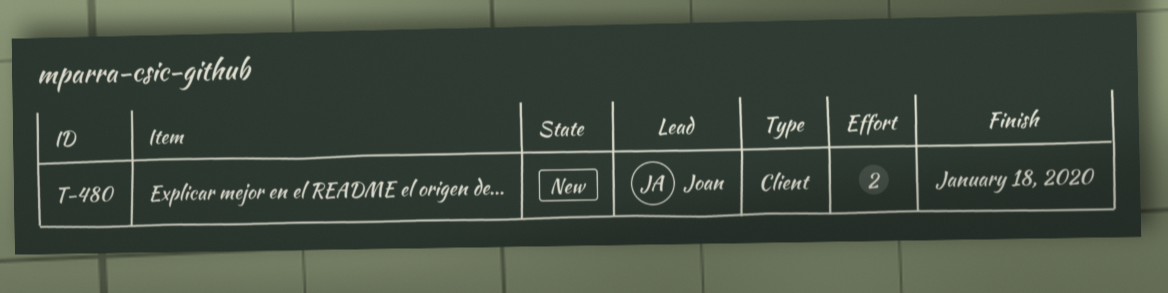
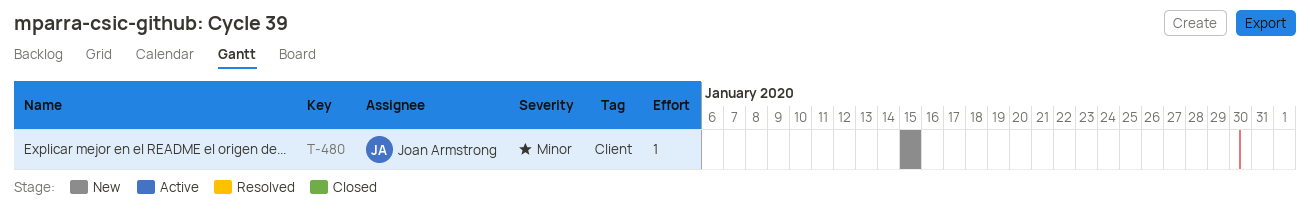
T-480, estimate: 2 -> 1
T-480, due: Jan 18 -> Jan 15

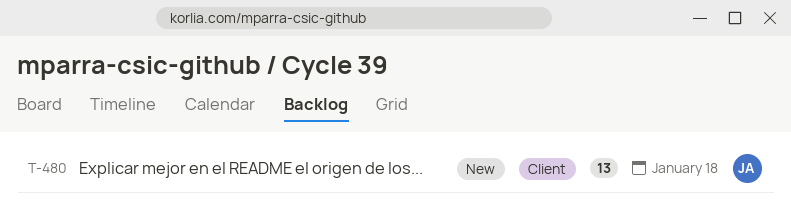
T-480, estimate: 1 -> 13
T-480, due: Jan 15 -> Jan 18

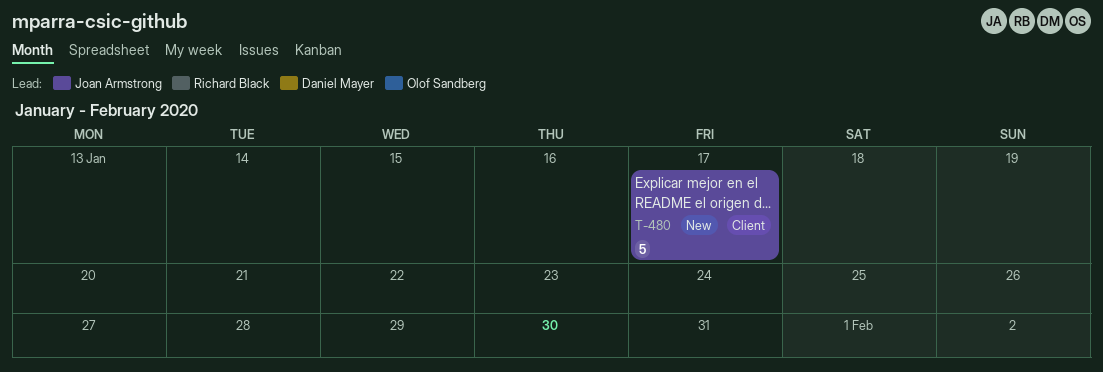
T-480, estimate: 13 -> 5
T-480, due: Jan 18 -> Jan 17

